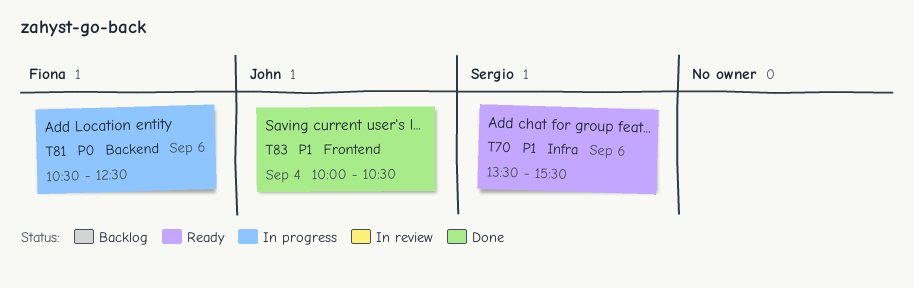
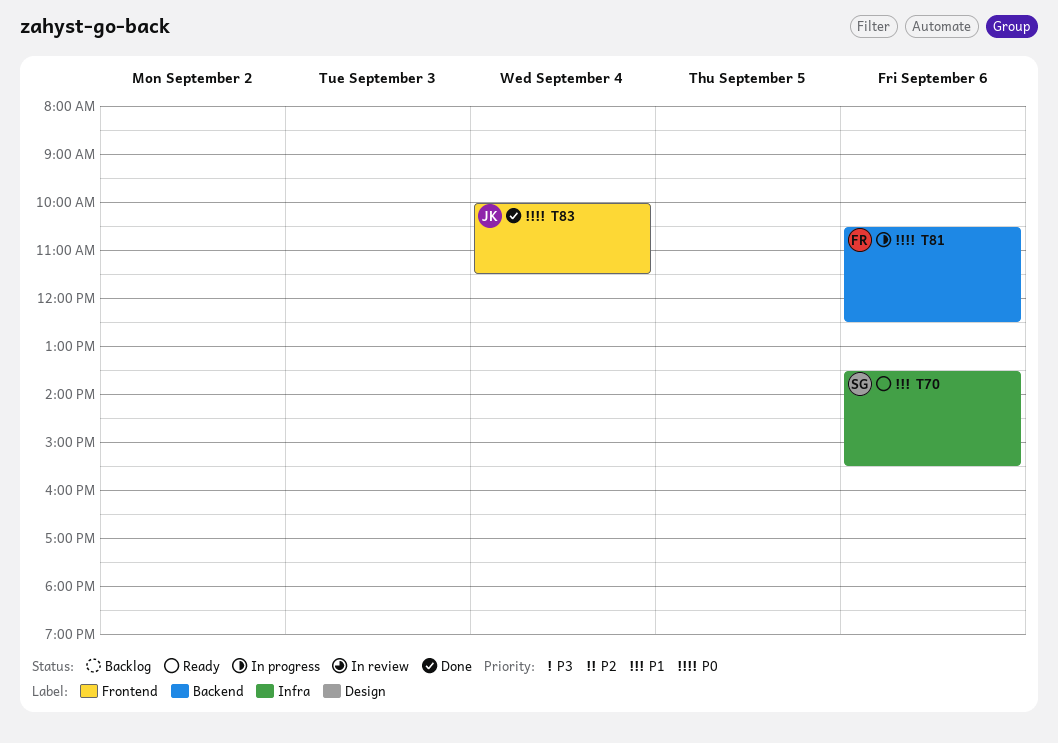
T83, priority: P1 -> P0
T83, ends: 10:30 -> 11:30

